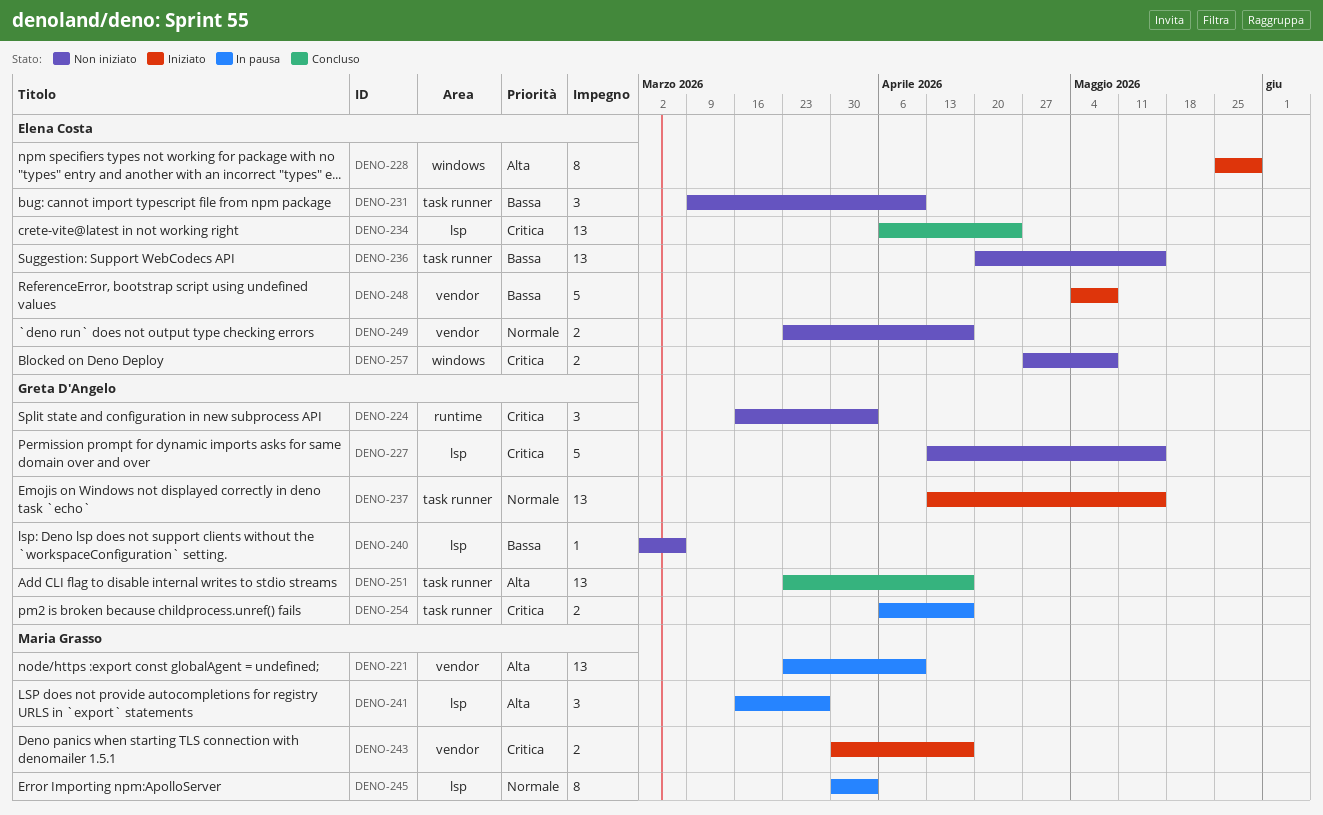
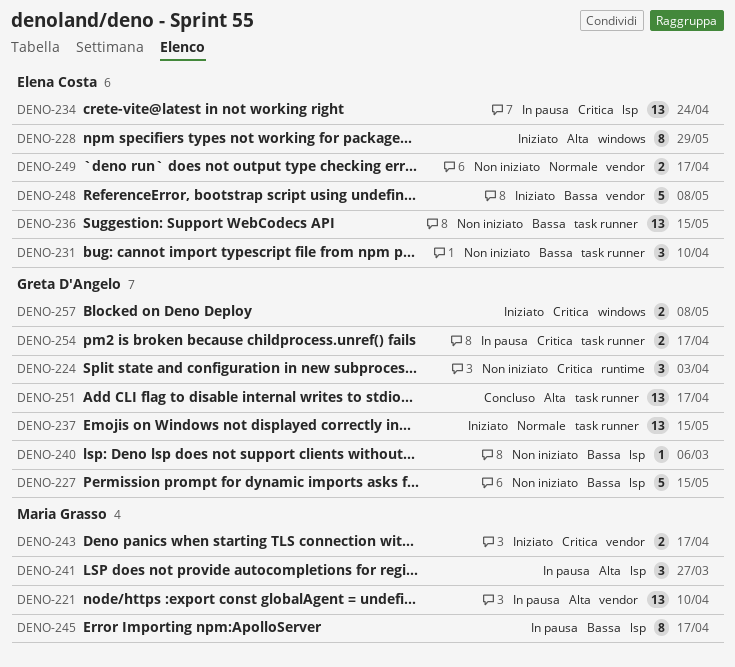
DENO-227, priority: Critica -> Bassa
DENO-234, status: Concluso -> In pausa
DENO-245, priority: Normale -> Bassa
DENO-245, due: Apr 3 -> Apr 17
DENO-257, status: Non iniziato -> Iniziato
DENO-257, owner: Elena Costa -> Greta D'Angelo

